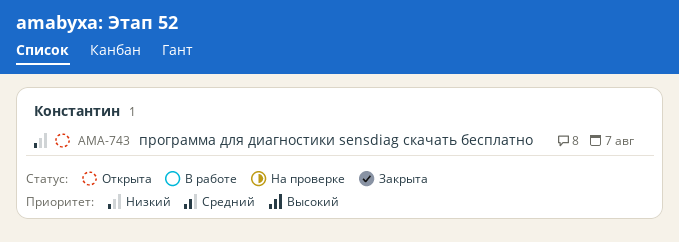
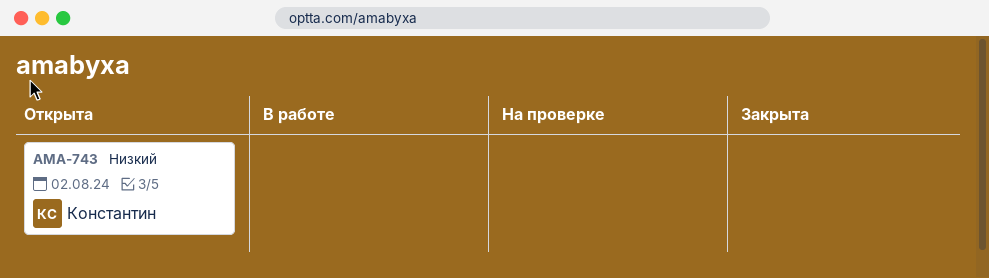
AMA-743, due: Aug 7 -> Aug 2

